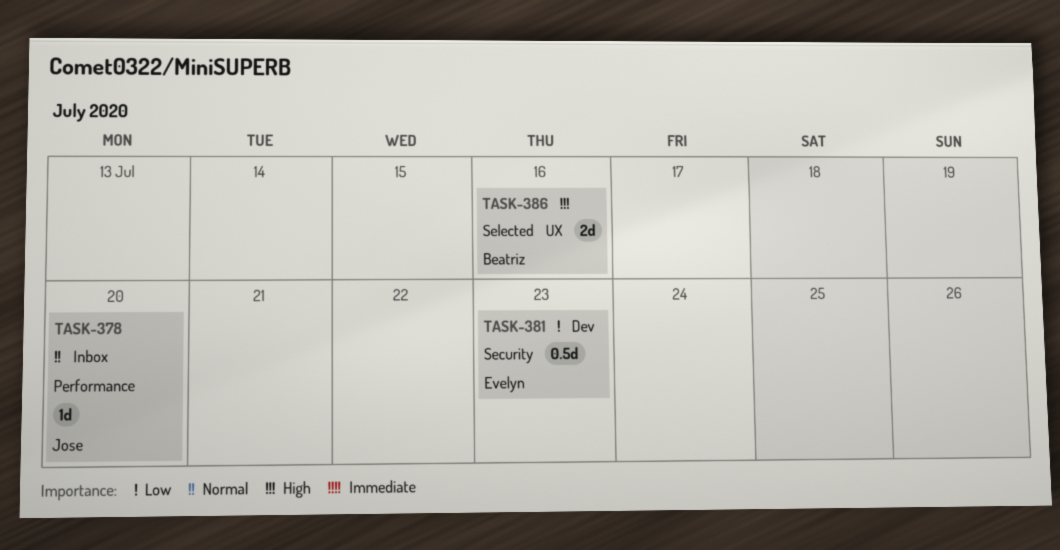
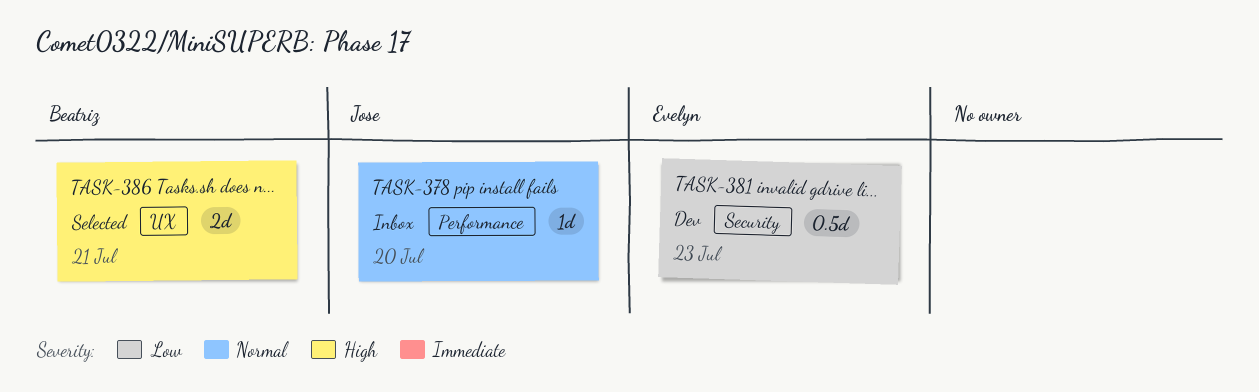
TASK-386, due: Jul 16 -> Jul 21

